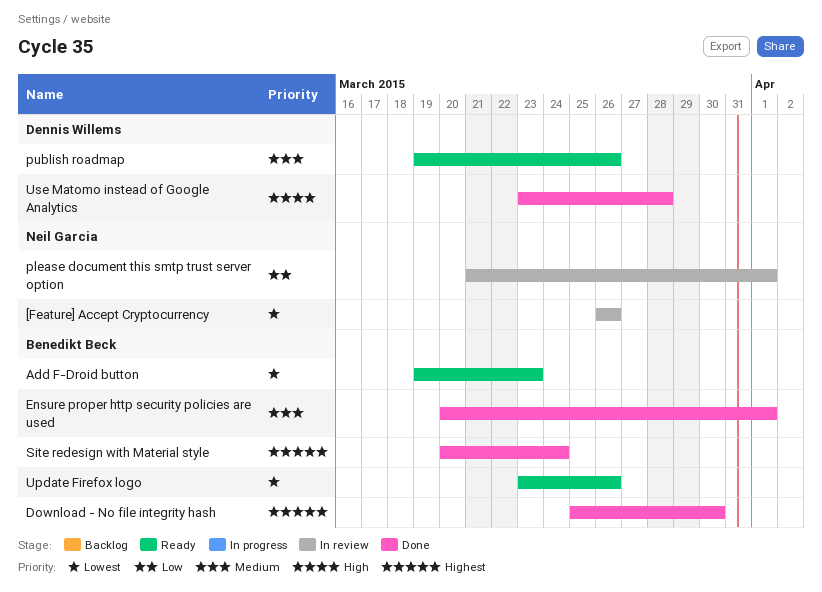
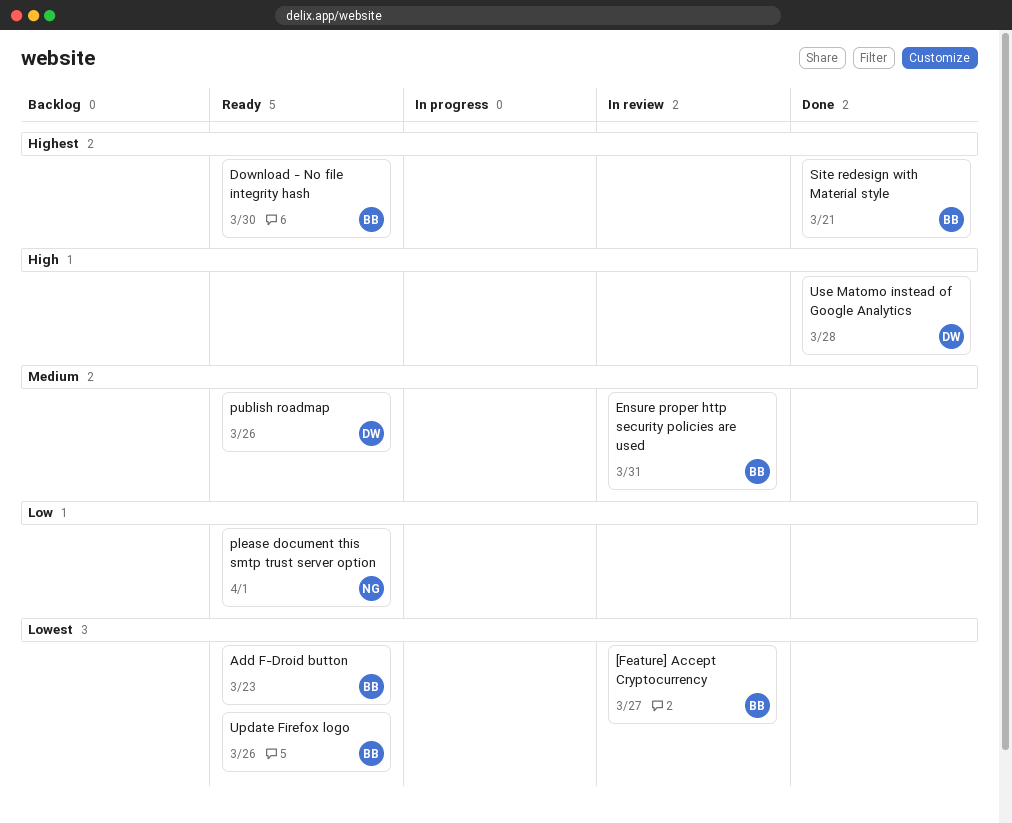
[Feature] Accept Cryptocurrency, owner: Neil Garcia -> Benedikt Beck
[Feature] Accept Cryptocurrency, due: Mar 26 -> Mar 27
Download - No file integrity hash, status: Done -> Ready
Ensure proper http security policies are used, status: Done -> In review
Ensure proper http security policies are used, due: Apr 1 -> Mar 31
please document this smtp trust server option, status: In review -> Ready
Site redesign with Material style, due: Mar 24 -> Mar 21

